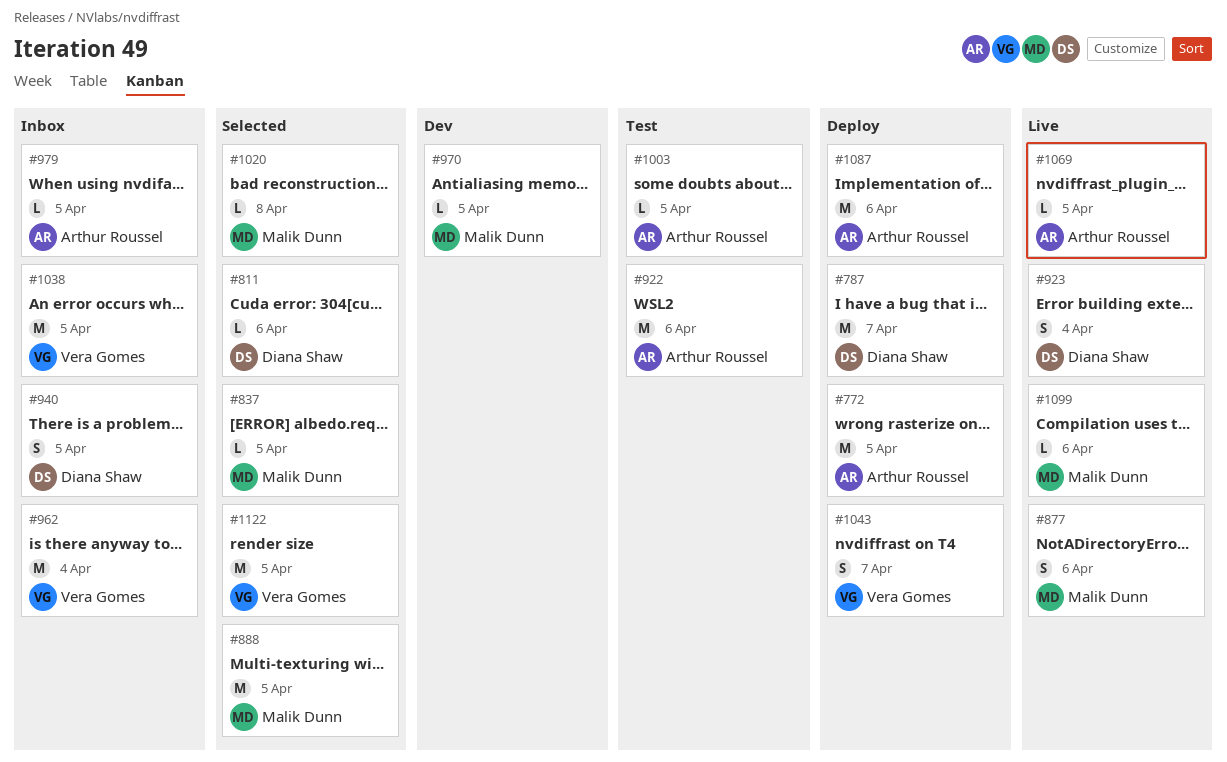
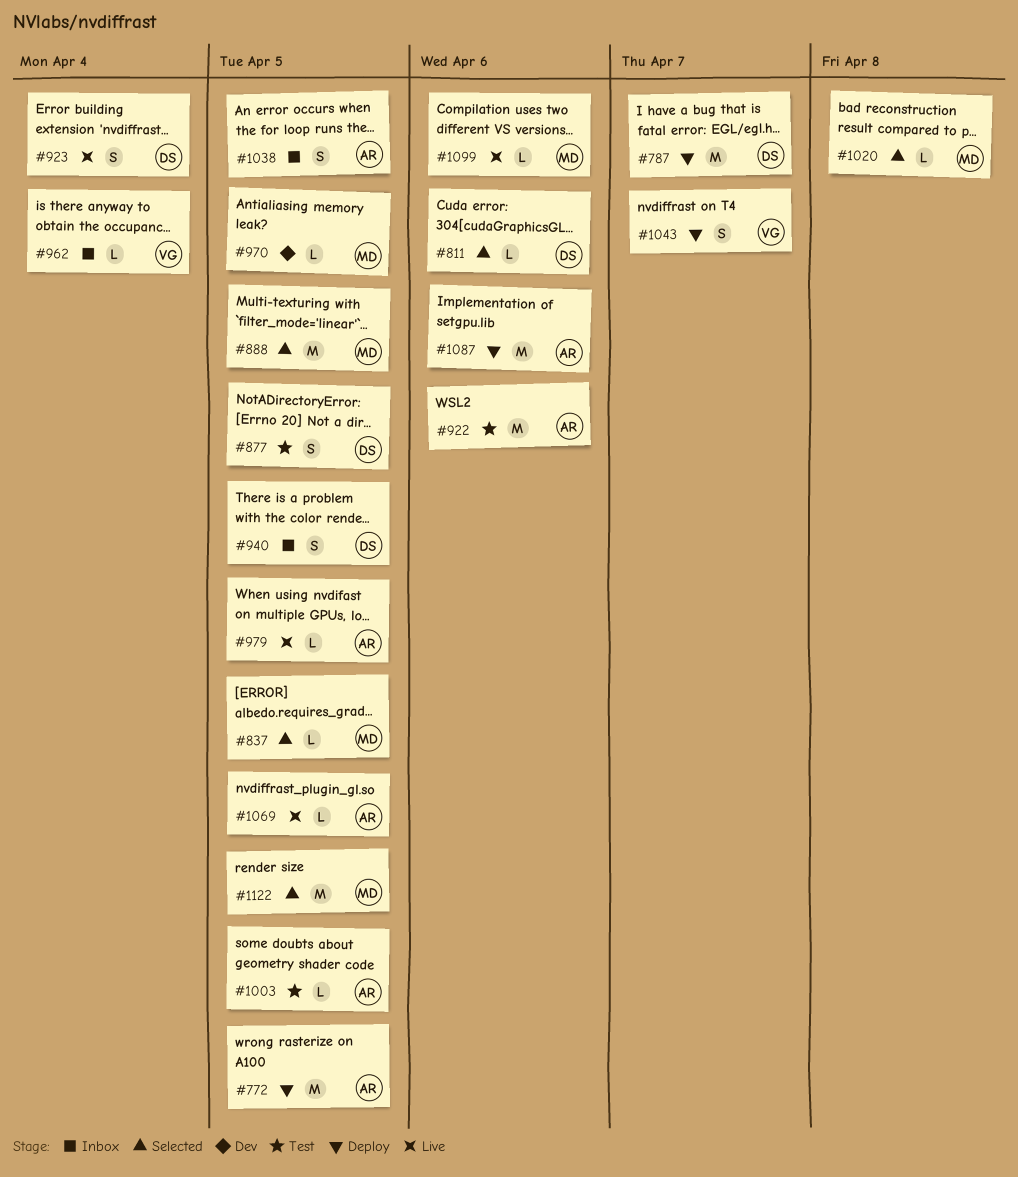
#877, status: Live -> Test
#877, owner: Malik Dunn -> Diana Shaw
#877, due: Apr 6 -> Apr 5
#962, estimate: M -> L
#979, status: Inbox -> Live
#1038, owner: Vera Gomes -> Arthur Roussel
#1038, estimate: M -> S
#1122, owner: Vera Gomes -> Malik Dunn

